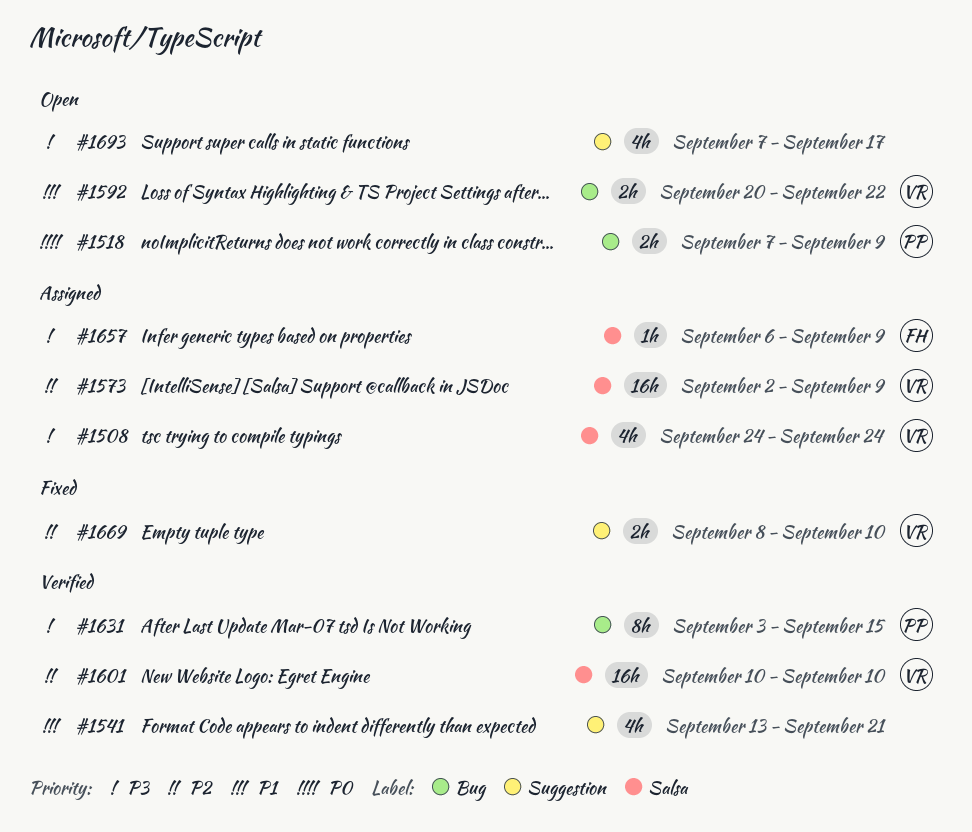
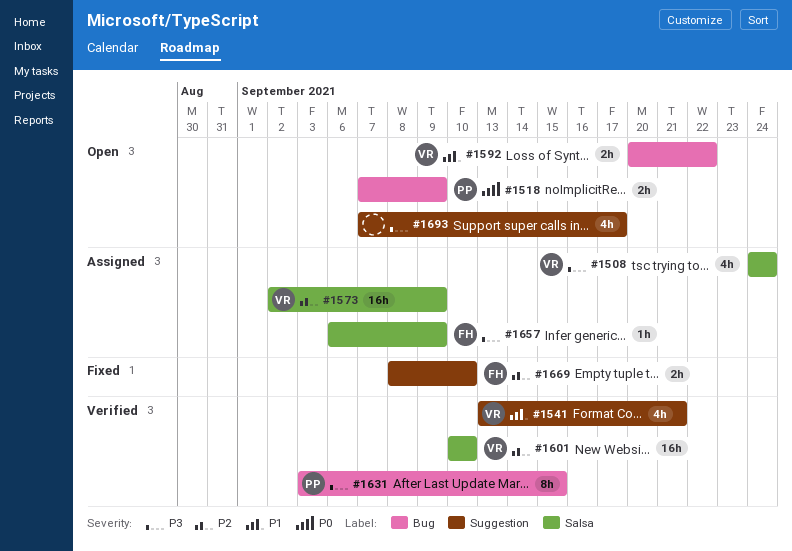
#1541, owner: none -> VR
#1669, owner: VR -> FH

